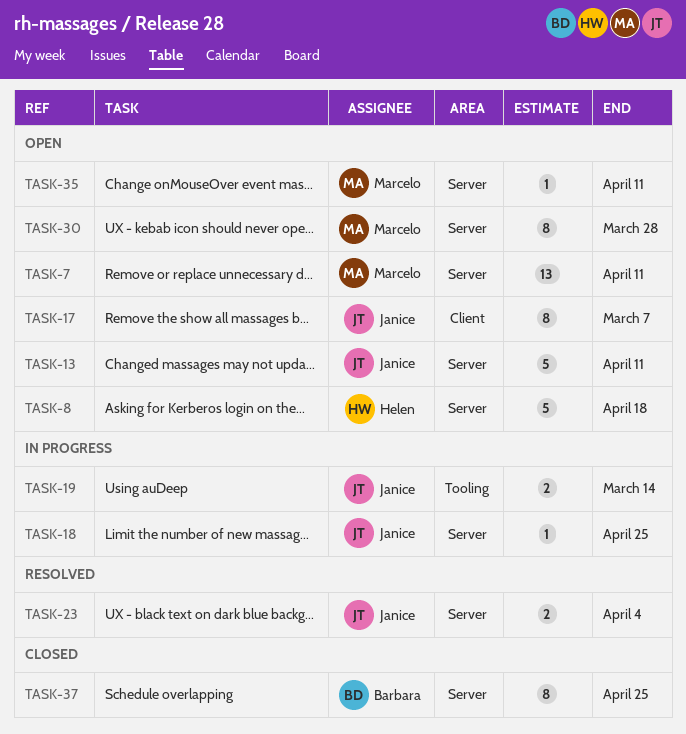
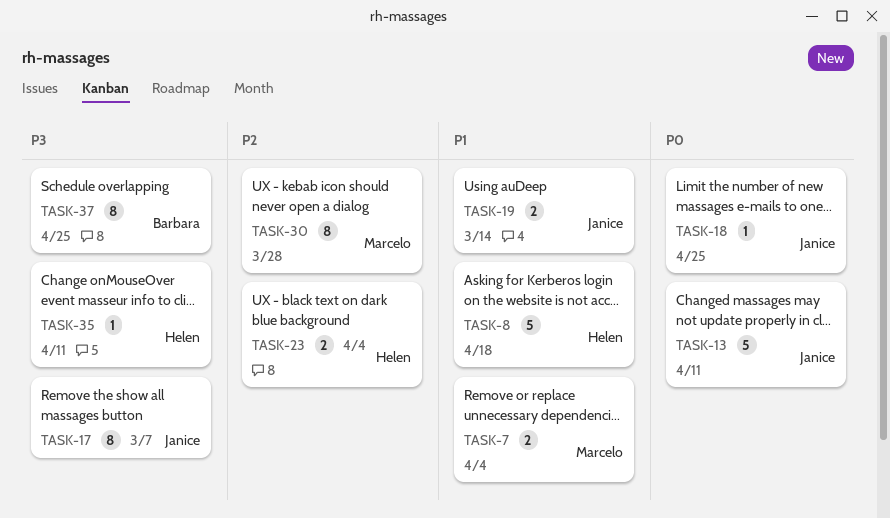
TASK-7, estimate: 13 -> 2
TASK-7, due: Apr 11 -> Apr 4
TASK-23, owner: Janice -> Helen
TASK-35, owner: Marcelo -> Helen

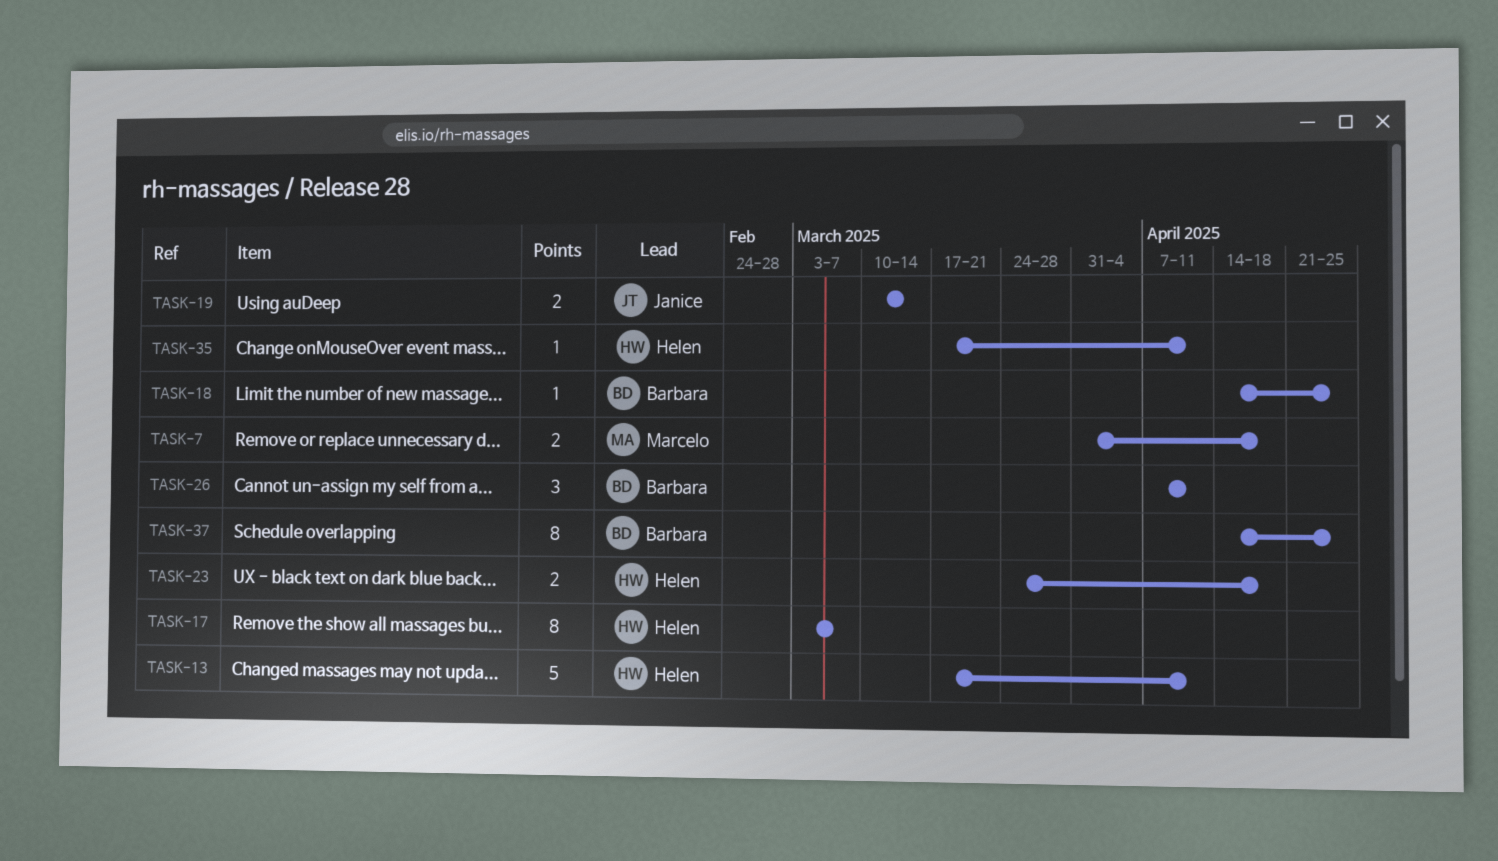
TASK-7, due: Apr 4 -> Apr 18
TASK-8: present -> none
TASK-13, owner: Janice -> Helen
TASK-17, owner: Janice -> Helen
TASK-18, owner: Janice -> Barbara
TASK-23, due: Apr 4 -> Apr 18
TASK-26: none -> present
TASK-30: present -> none

